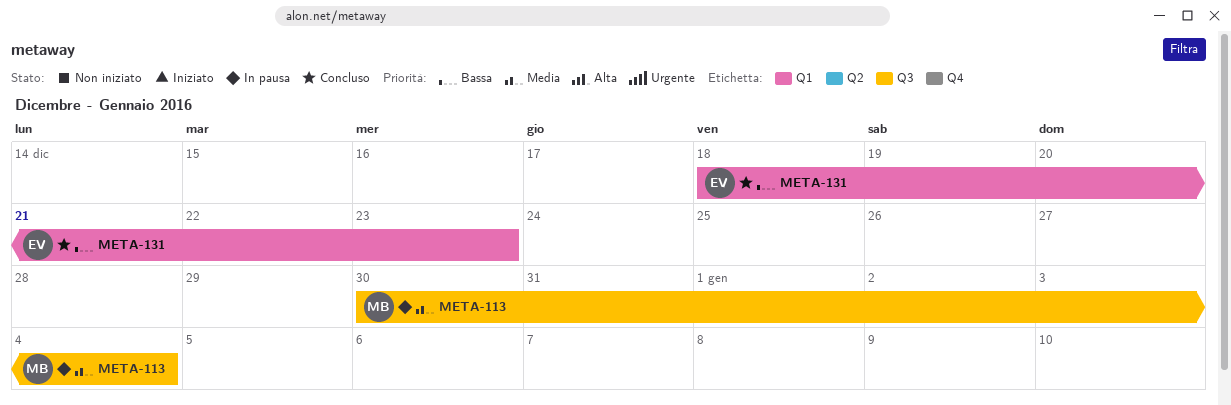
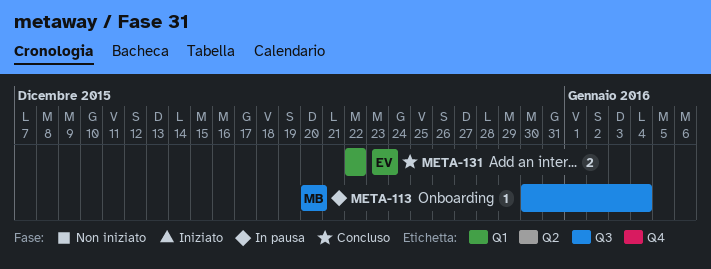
META-131, start: Dec 18 -> Dec 22
META-131, due: Dec 23 -> Dec 22

